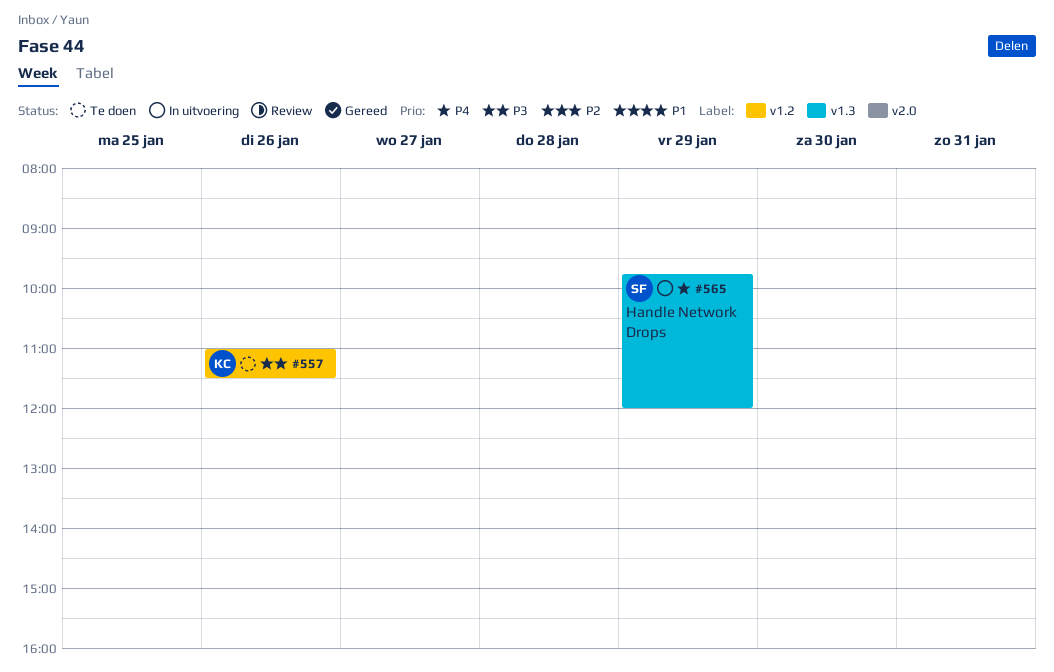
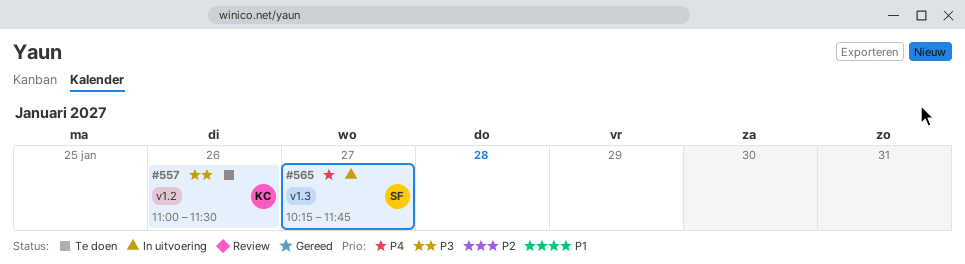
#565, day: Jan 29 -> Jan 27
#565, begins: 09:45 -> 10:15
#565, ends: 12:00 -> 11:45

